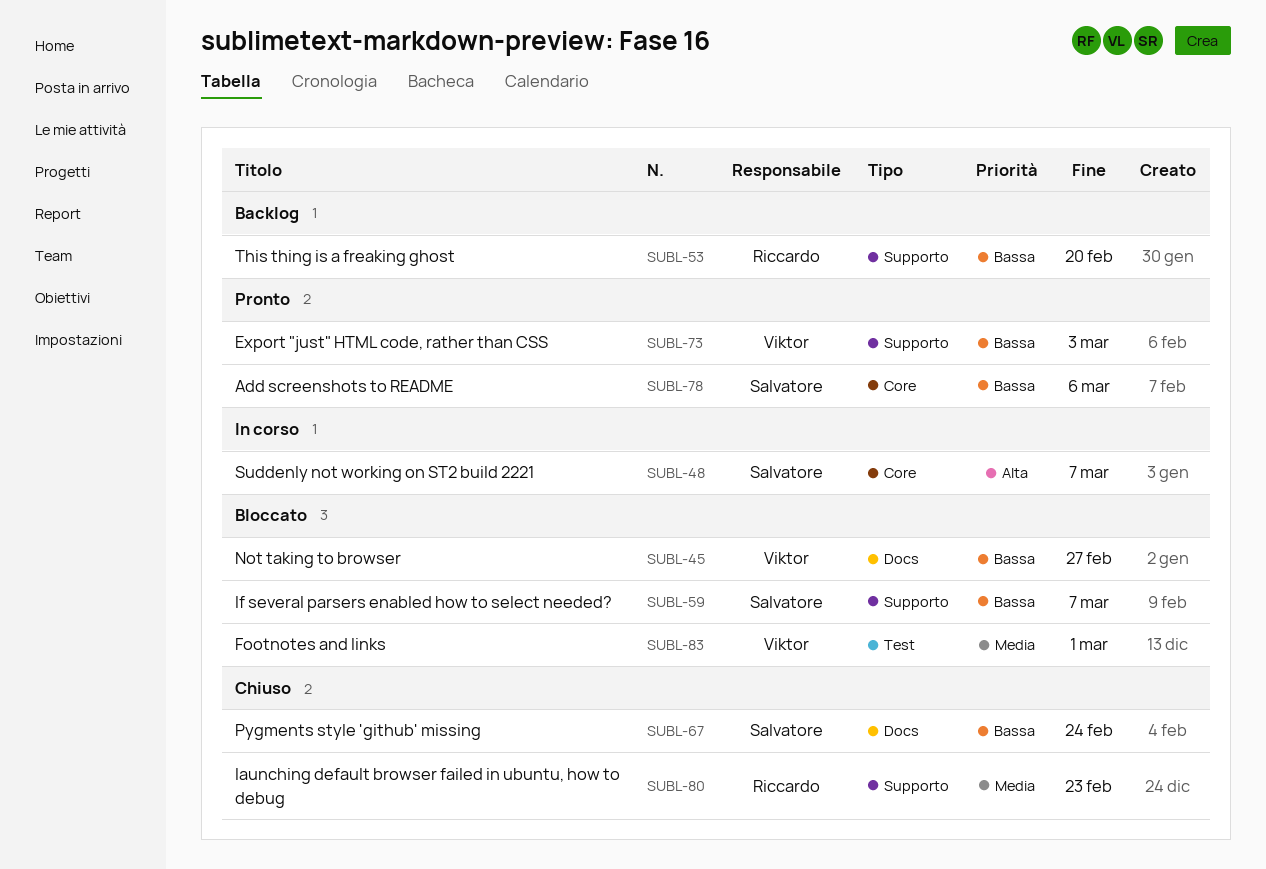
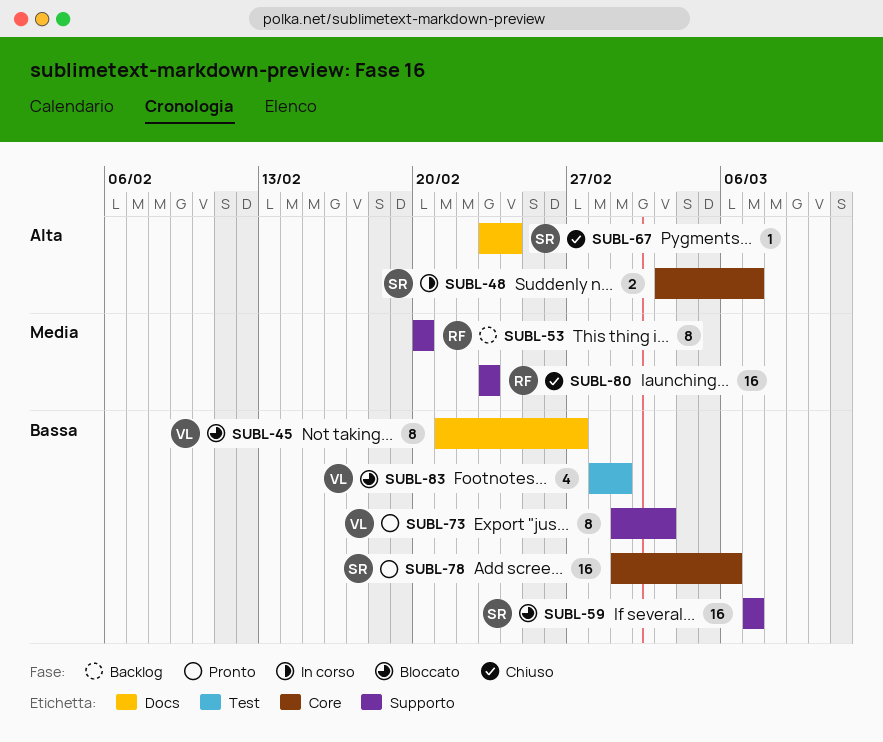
SUBL-53, priority: Bassa -> Media
SUBL-67, priority: Bassa -> Alta
SUBL-83, priority: Media -> Bassa

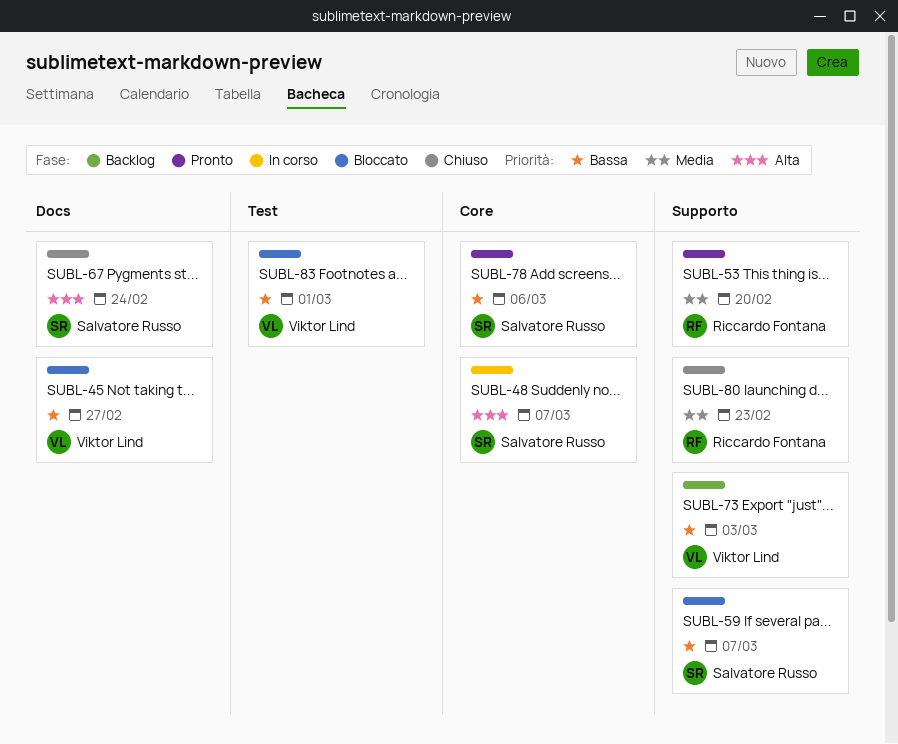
SUBL-53, status: Backlog -> Pronto
SUBL-73, status: Pronto -> Backlog

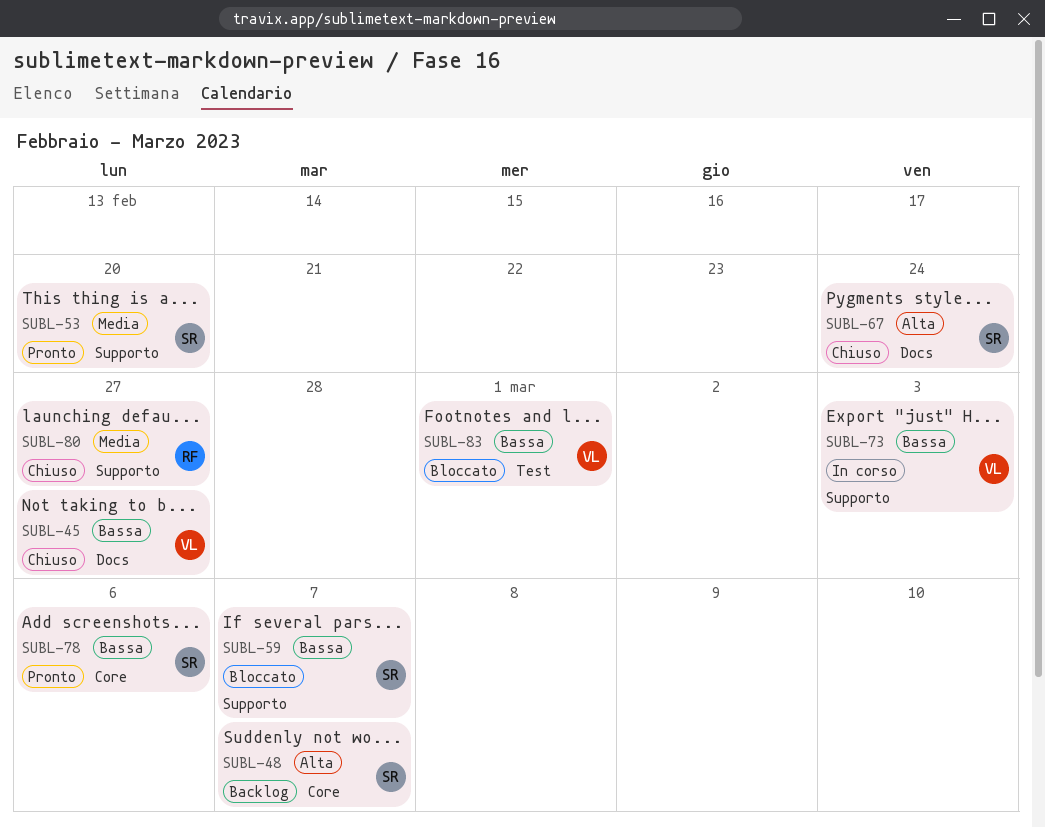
SUBL-45, status: Bloccato -> Chiuso
SUBL-48, status: In corso -> Backlog
SUBL-53, owner: Riccardo Fontana -> Salvatore Russo
SUBL-73, status: Backlog -> In corso
SUBL-80, due: Feb 23 -> Feb 27

